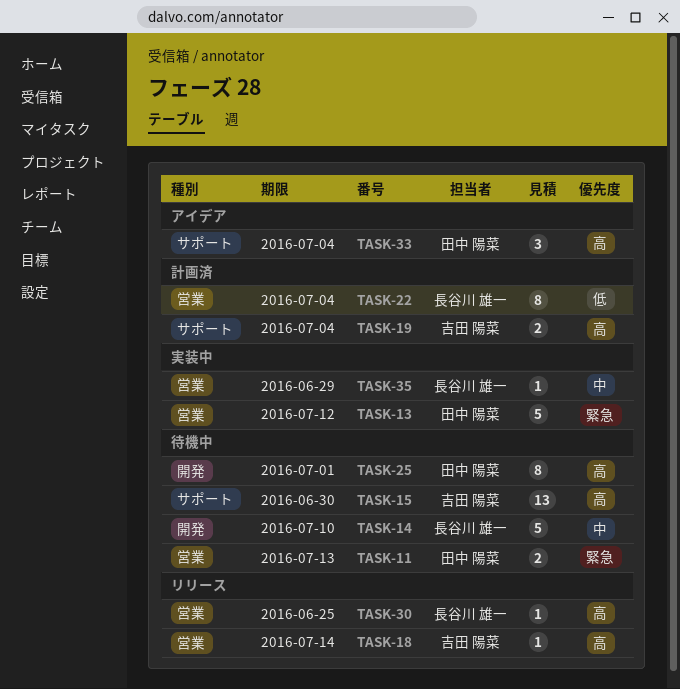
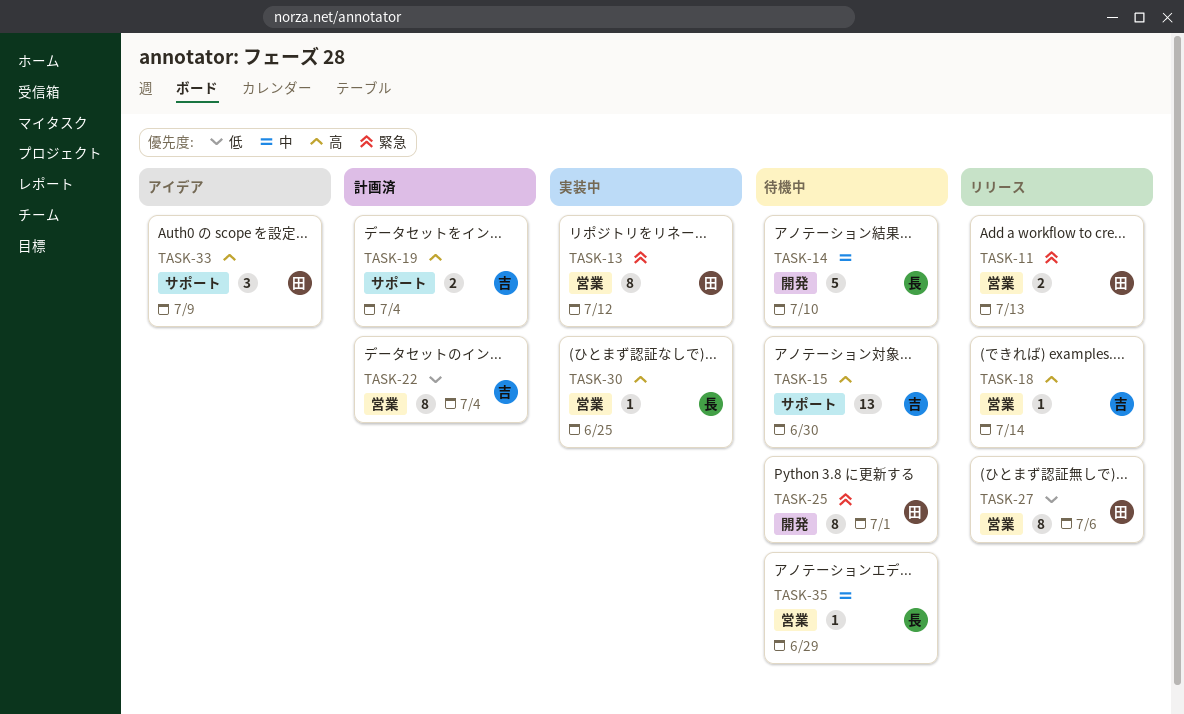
TASK-11, status: 待機中 -> リリース
TASK-13, estimate: 5 -> 8
TASK-22, owner: 長谷川 雄一 -> 吉田 陽菜
TASK-25, priority: 高 -> 緊急
TASK-27: none -> present
TASK-30, status: リリース -> 実装中
TASK-33, due: Jul 4 -> Jul 9
TASK-35, status: 実装中 -> 待機中

